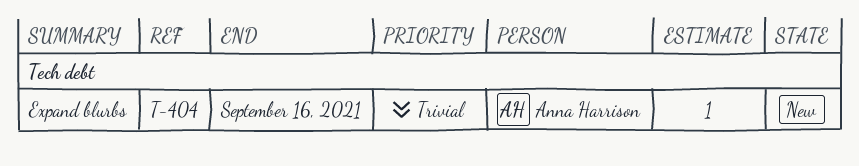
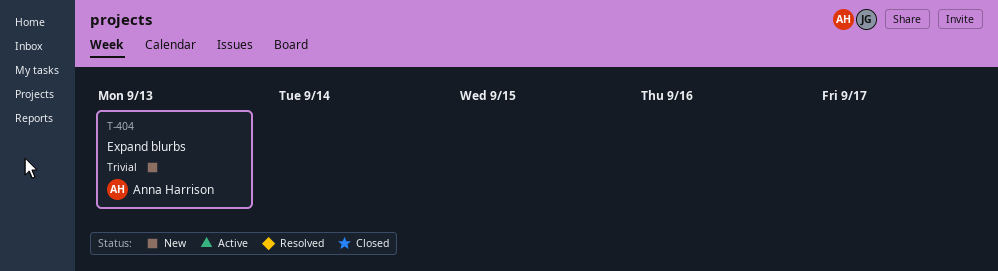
T-404, due: Sep 16 -> Sep 13

